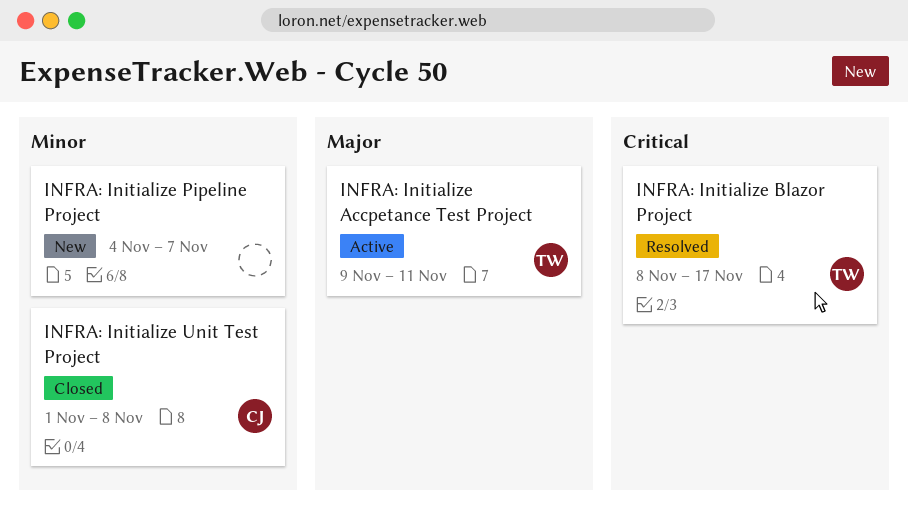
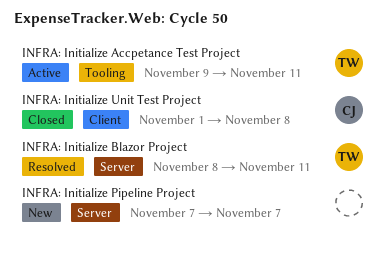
INFRA: Initialize Blazor Project, due: Nov 17 -> Nov 11
INFRA: Initialize Pipeline Project, start: Nov 4 -> Nov 7

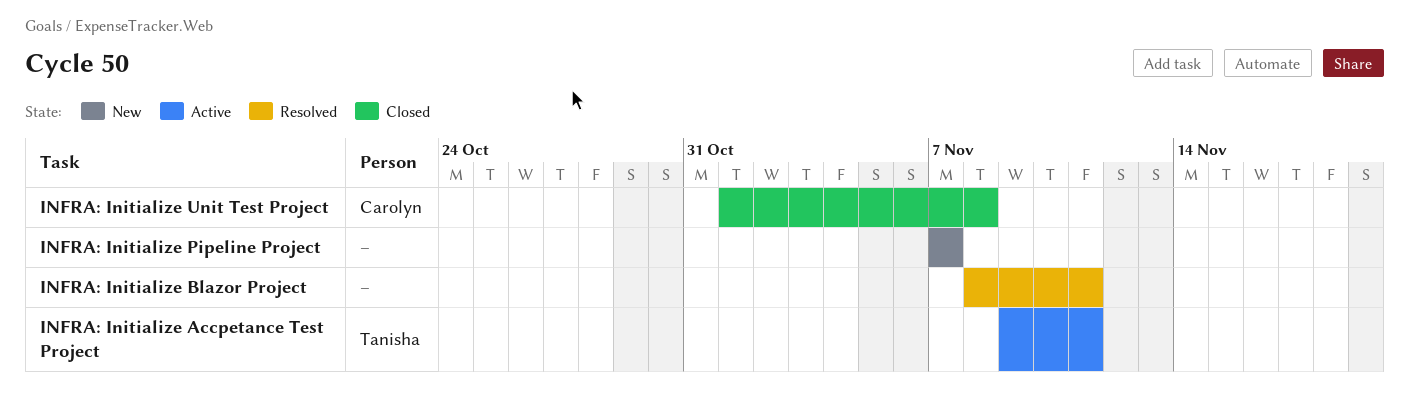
INFRA: Initialize Blazor Project, owner: Tanisha -> none

